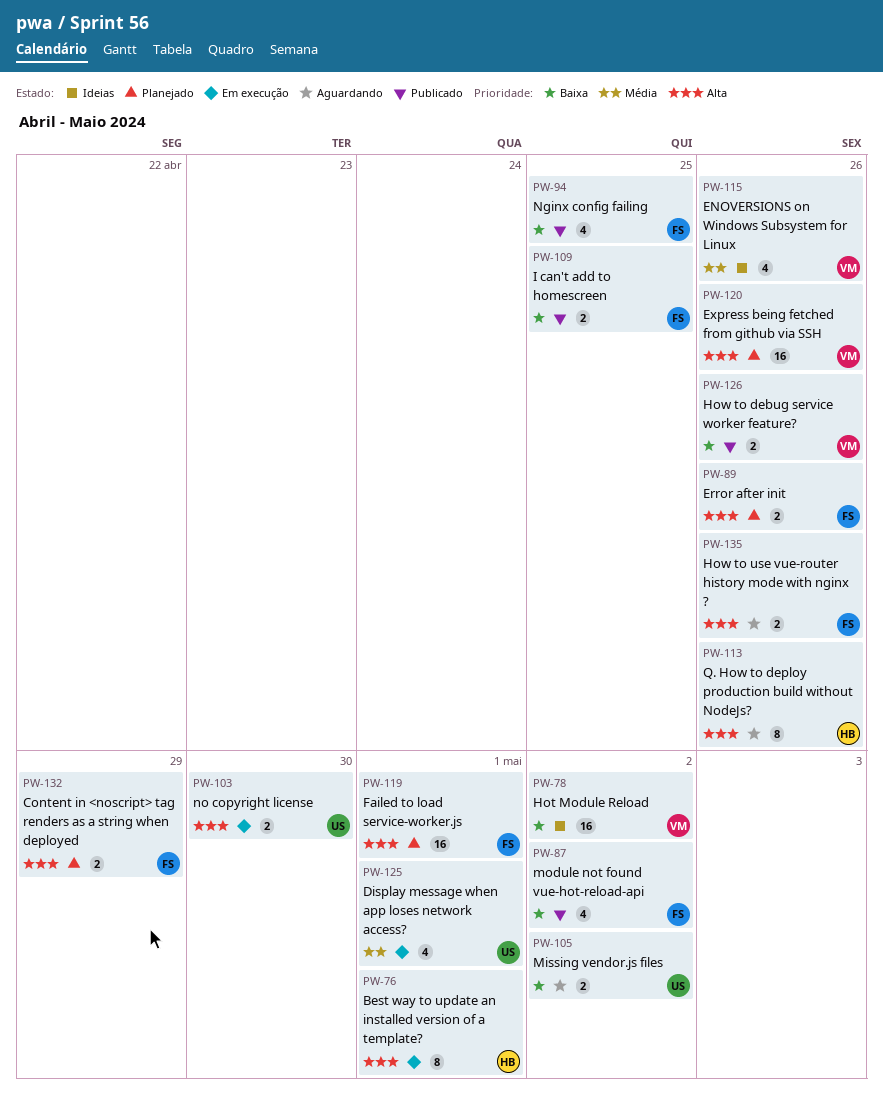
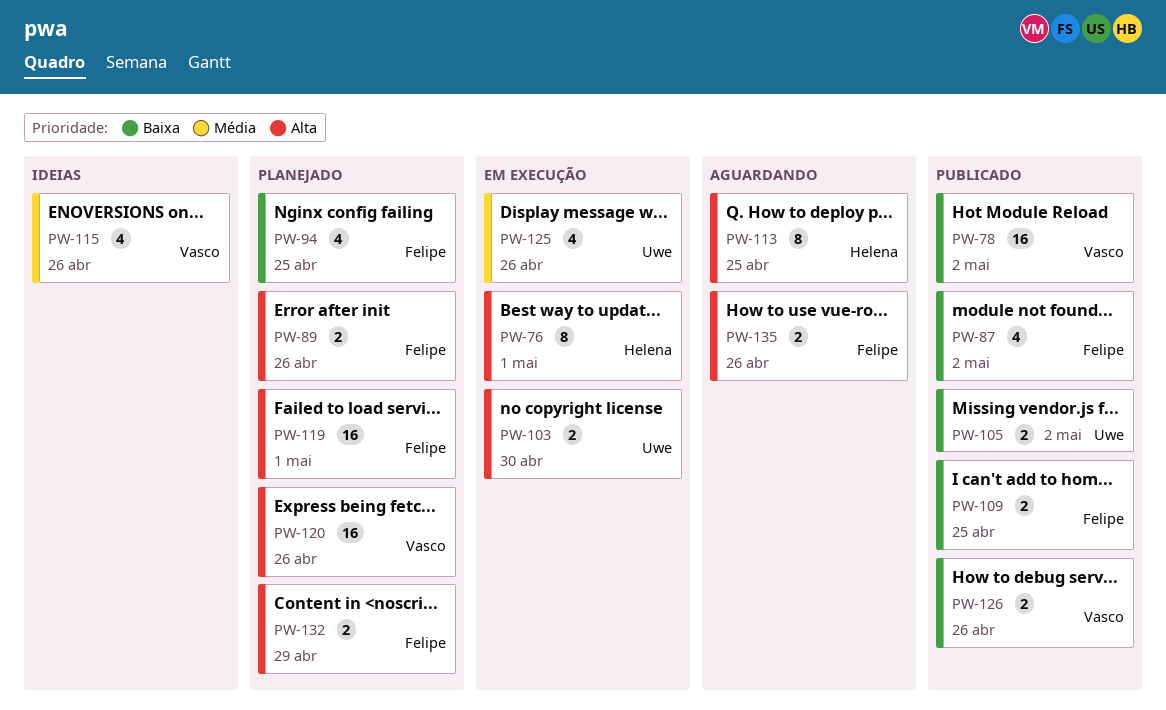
PW-78, status: Ideias -> Publicado
PW-94, status: Publicado -> Planejado
PW-105, status: Aguardando -> Publicado
PW-113, due: Apr 26 -> Apr 25
PW-125, due: May 1 -> Apr 26

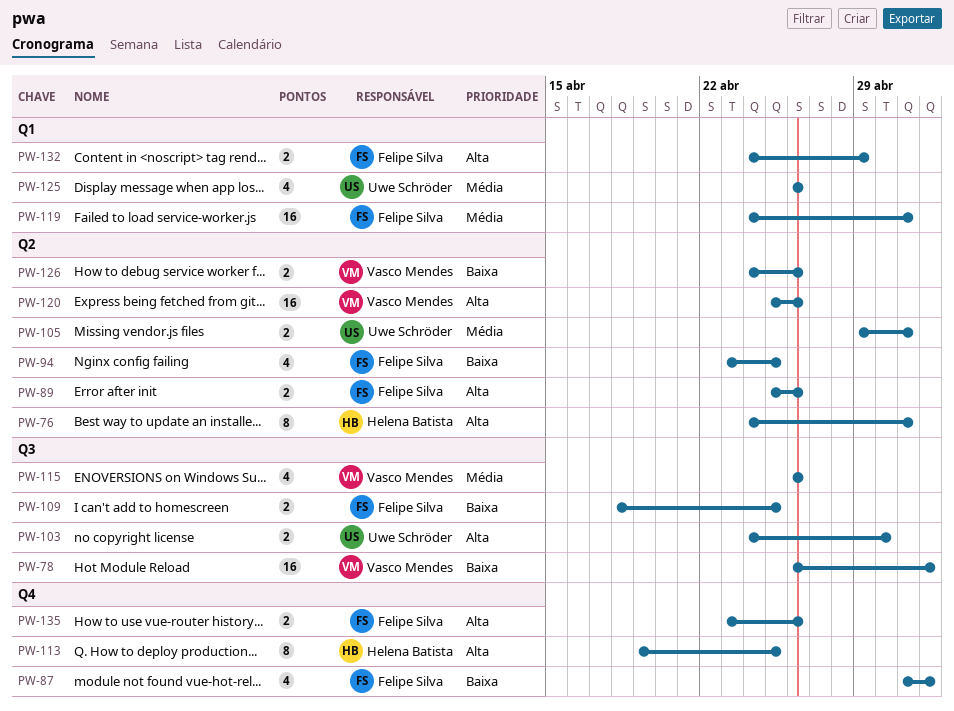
PW-105, priority: Baixa -> Média
PW-105, due: May 2 -> May 1
PW-119, priority: Alta -> Média

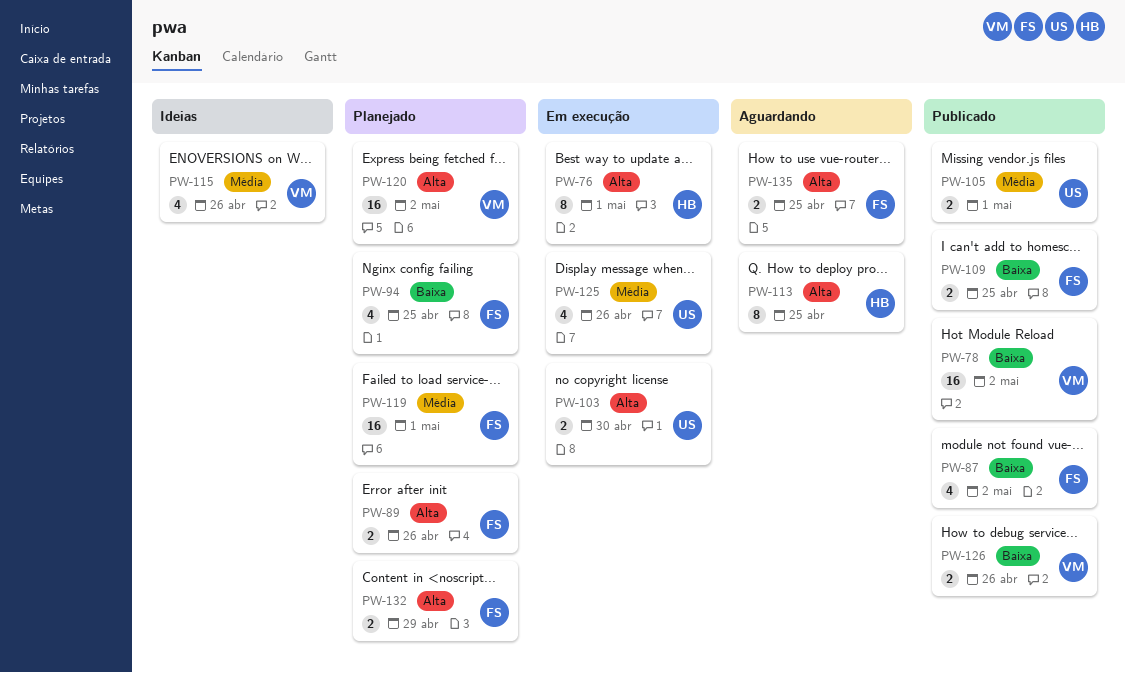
PW-120, due: Apr 26 -> May 2
PW-135, due: Apr 26 -> Apr 25

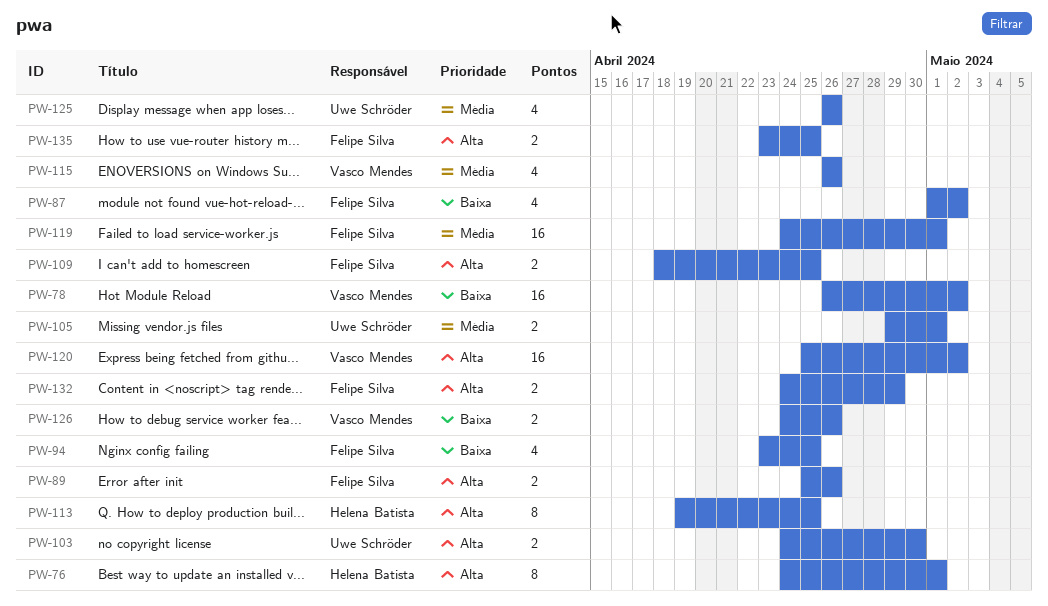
PW-109, priority: Baixa -> Alta

